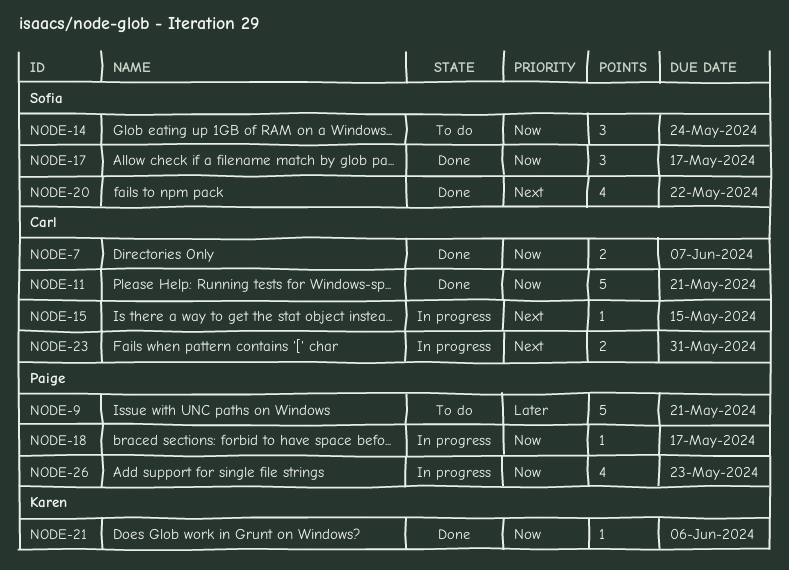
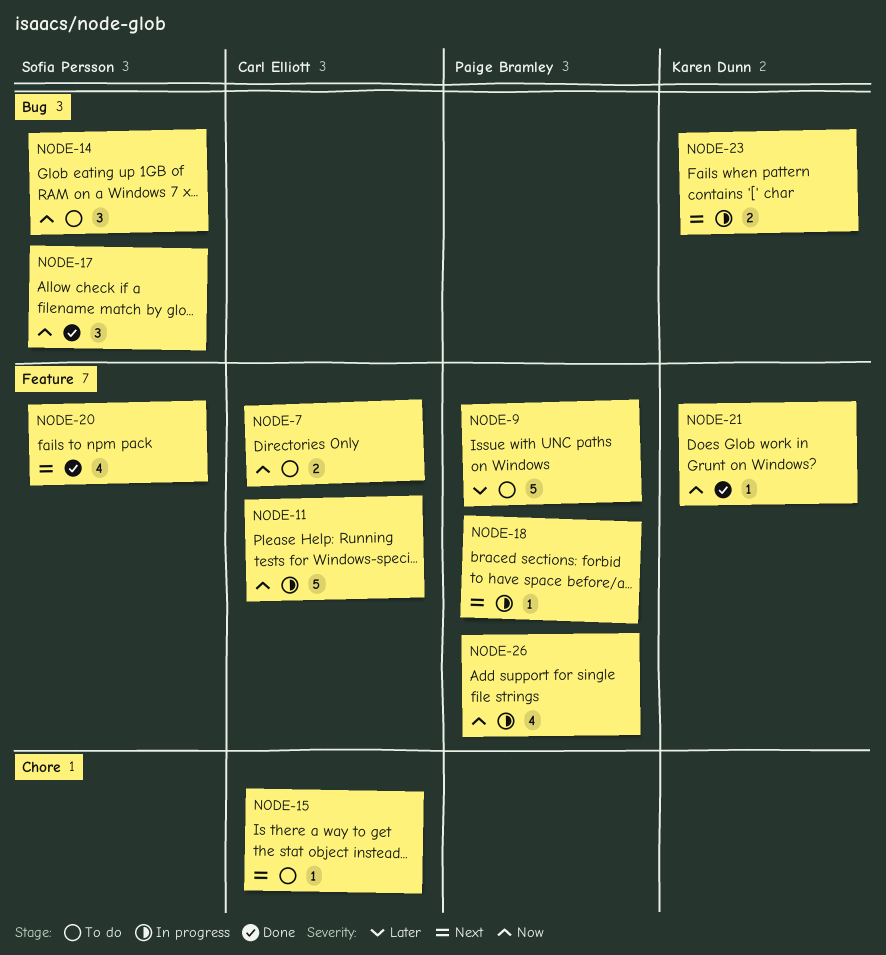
NODE-7, status: Done -> To do
NODE-11, status: Done -> In progress
NODE-15, status: In progress -> To do
NODE-18, priority: Now -> Next
NODE-23, owner: Carl Elliott -> Karen Dunn

